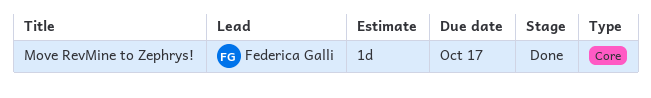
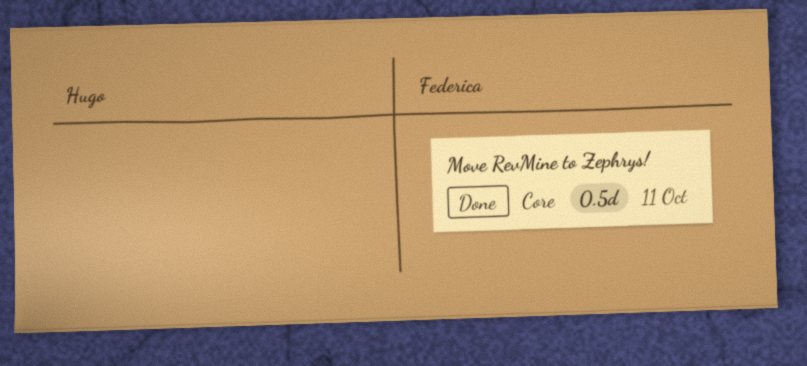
Move RevMine to Zephrys!, estimate: 1d -> 0.5d
Move RevMine to Zephrys!, due: Oct 17 -> Oct 11

